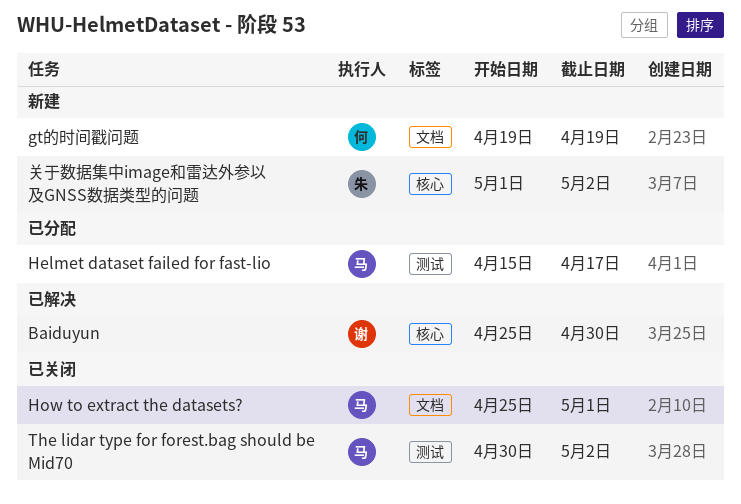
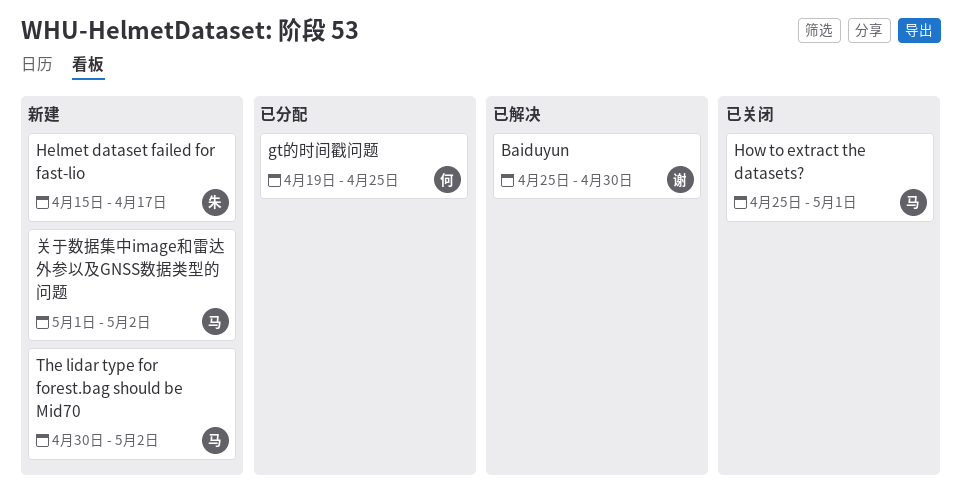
gt的时间戳问题, status: 新建 -> 已分配
gt的时间戳问题, due: Apr 19 -> Apr 25
Helmet dataset failed for fast-lio, status: 已分配 -> 新建
Helmet dataset failed for fast-lio, owner: 马 -> 朱
The lidar type for forest.bag should be Mid70, status: 已关闭 -> 新建
关于数据集中image和雷达外参以及GNSS数据类型的问题, owner: 朱 -> 马

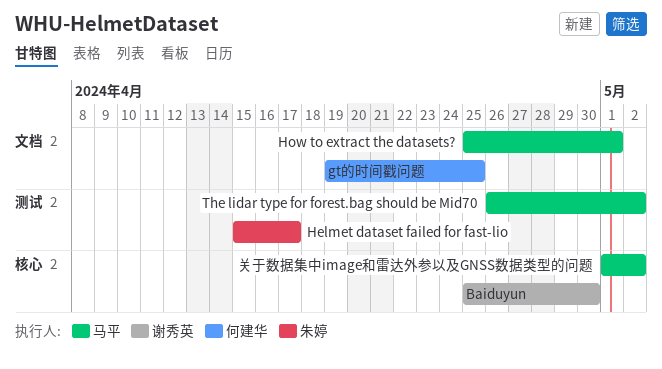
The lidar type for forest.bag should be Mid70, start: Apr 30 -> Apr 26

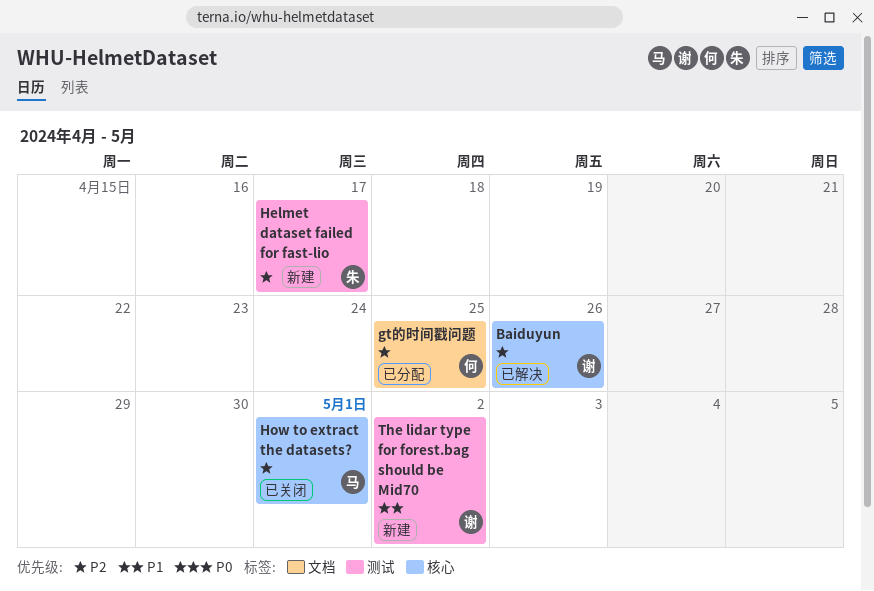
Baiduyun, due: Apr 30 -> Apr 26
How to extract the datasets?, label: 文档 -> 核心
The lidar type for forest.bag should be Mid70, owner: 马平 -> 谢秀英
关于数据集中image和雷达外参以及GNSS数据类型的问题: present -> none

